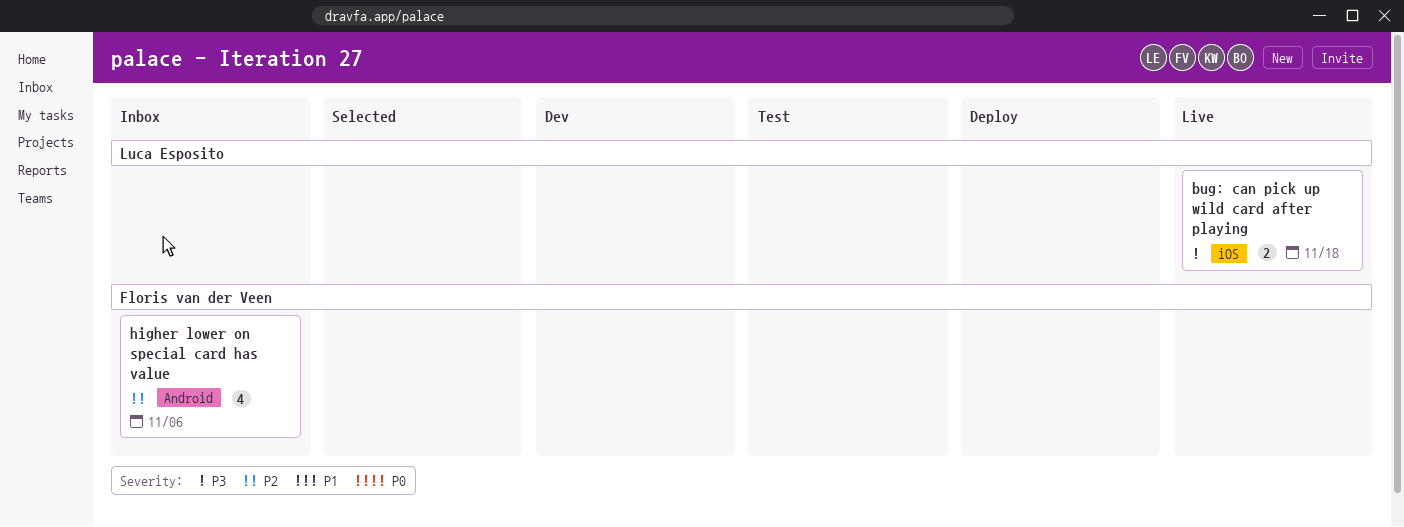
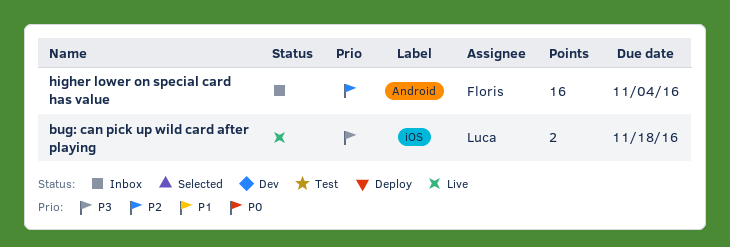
higher lower on special card has value, estimate: 4 -> 16
higher lower on special card has value, due: Nov 6 -> Nov 4

